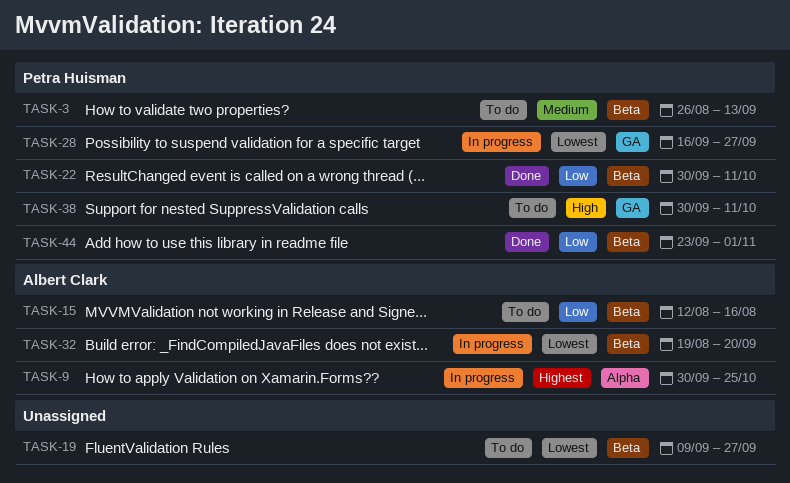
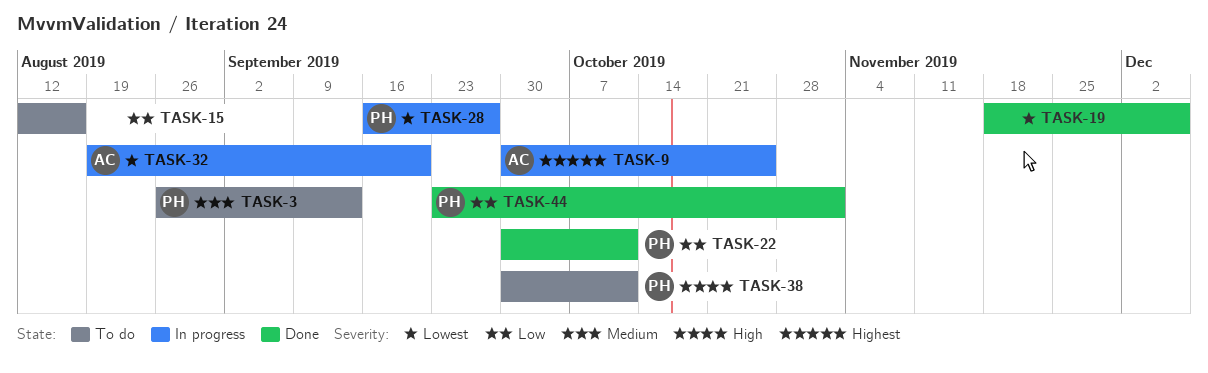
TASK-15, owner: Albert Clark -> none
TASK-19, status: To do -> Done
TASK-19, start: Sep 9 -> Nov 18
TASK-19, due: Sep 27 -> Dec 6

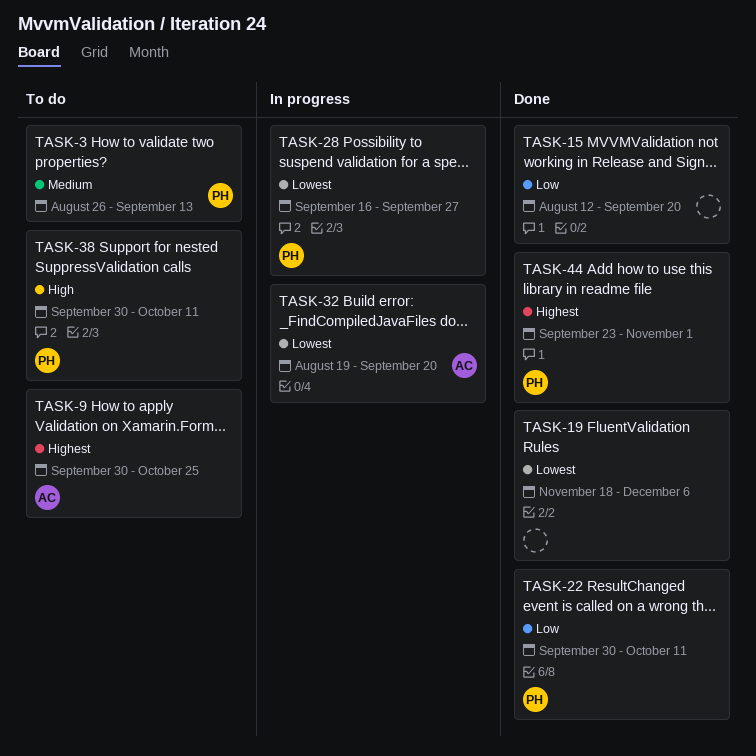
TASK-9, status: In progress -> To do
TASK-15, status: To do -> Done
TASK-15, due: Aug 16 -> Sep 20
TASK-44, priority: Low -> Highest

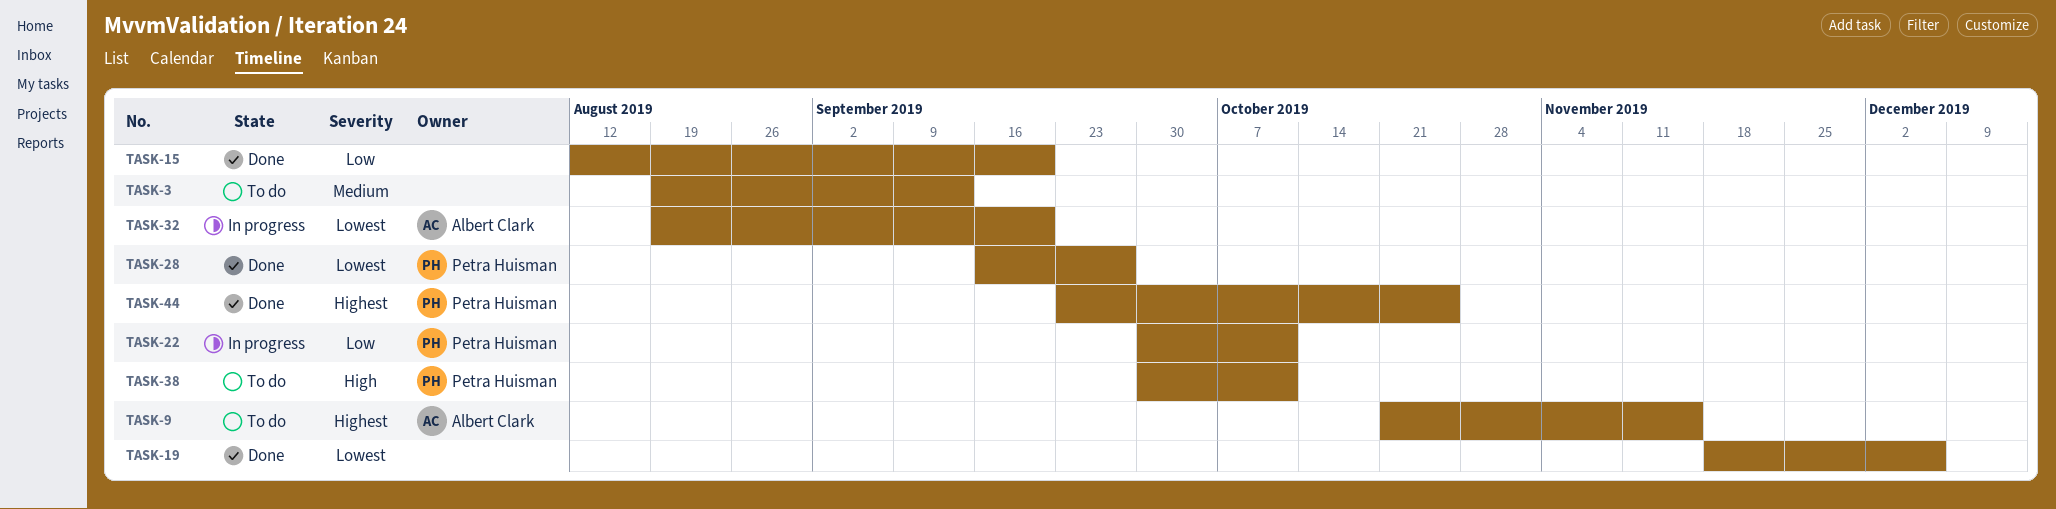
TASK-3, owner: Petra Huisman -> none
TASK-3, start: Aug 26 -> Aug 19
TASK-9, start: Sep 30 -> Oct 21
TASK-9, due: Oct 25 -> Nov 15
TASK-22, status: Done -> In progress
TASK-28, status: In progress -> Done
TASK-44, due: Nov 1 -> Oct 25

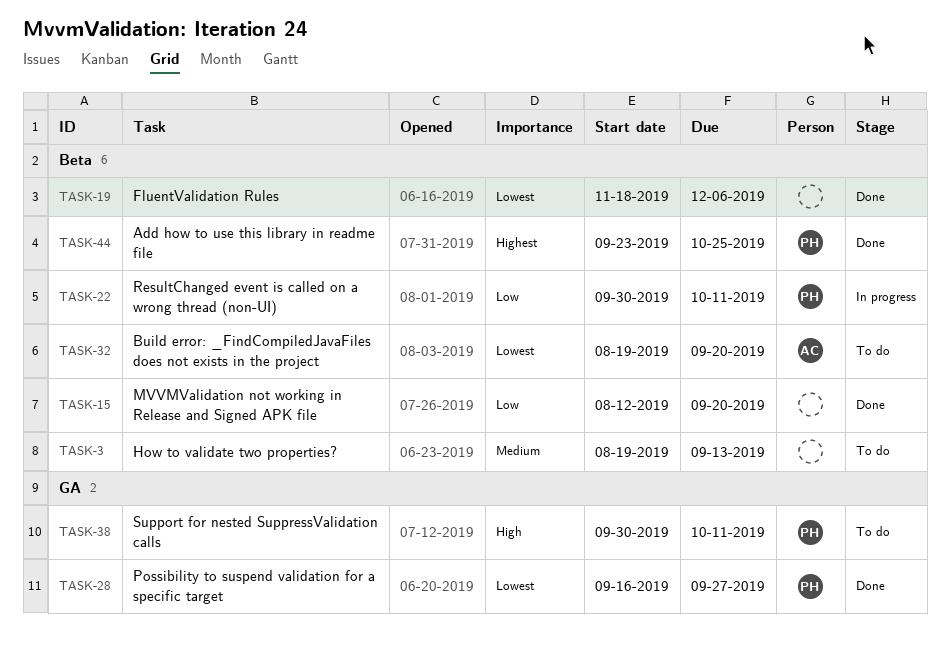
TASK-9: present -> none
TASK-32, status: In progress -> To do

